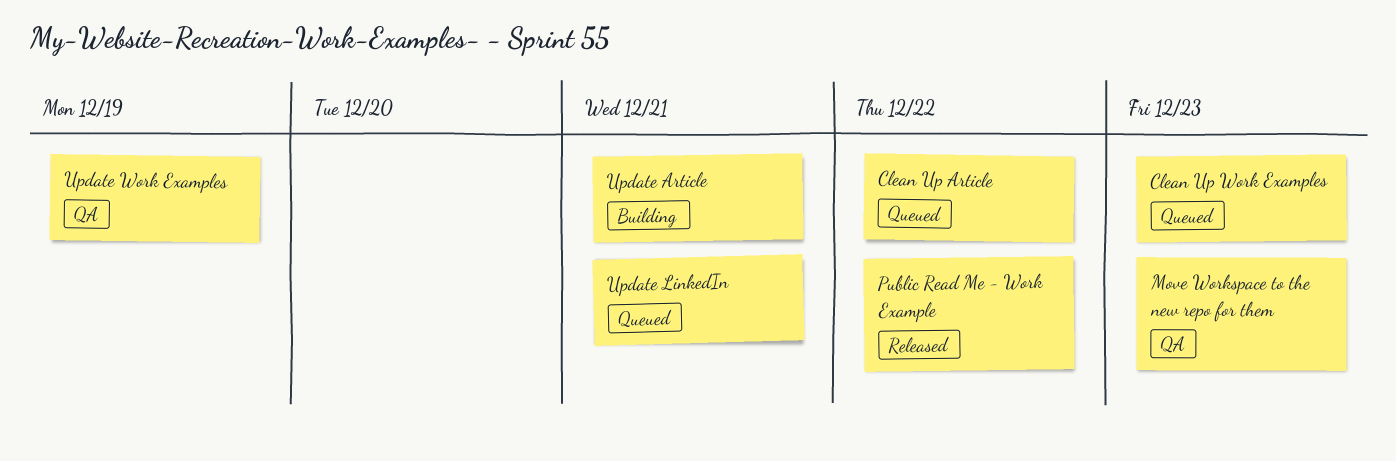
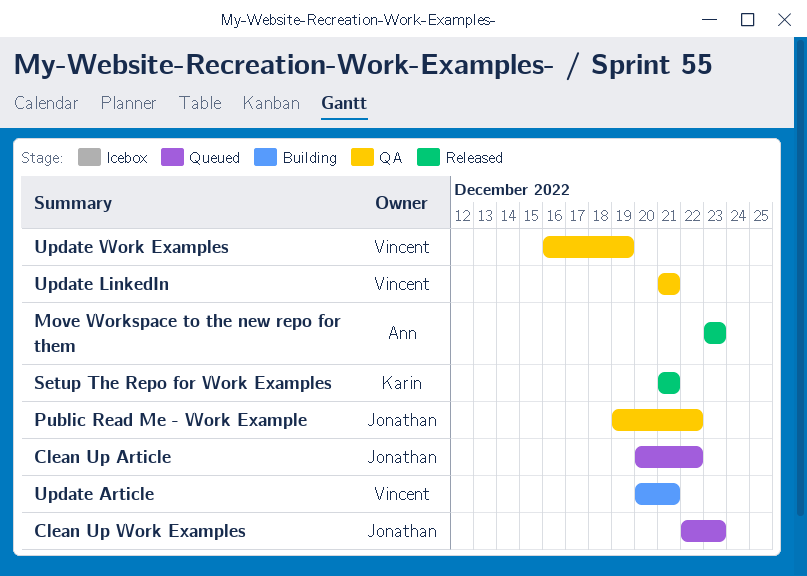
Move Workspace to the new repo for them, status: QA -> Released
Public Read Me - Work Example, status: Released -> QA
Setup The Repo for Work Examples: none -> present
Update LinkedIn, status: Queued -> QA

